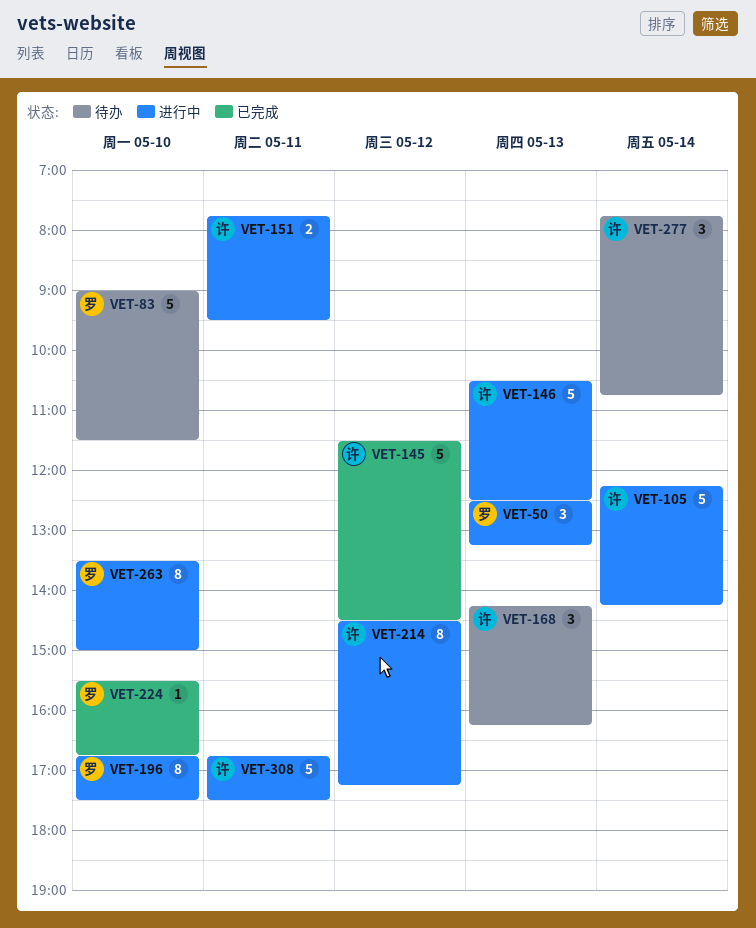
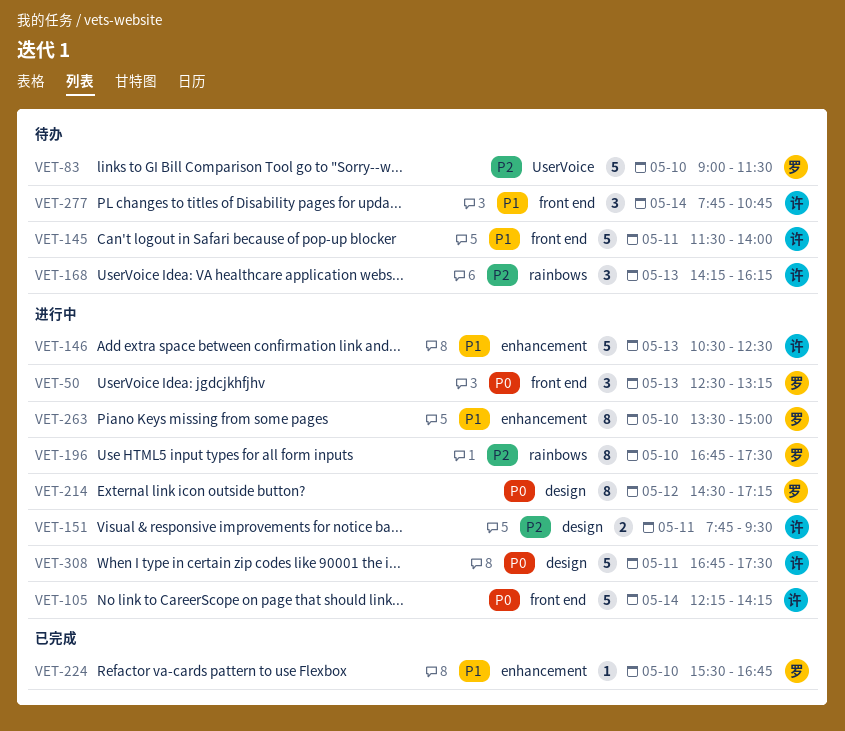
VET-145, status: 已完成 -> 待办
VET-145, day: May 12 -> May 11
VET-145, ends: 14:30 -> 14:00
VET-214, owner: 许 -> 罗

